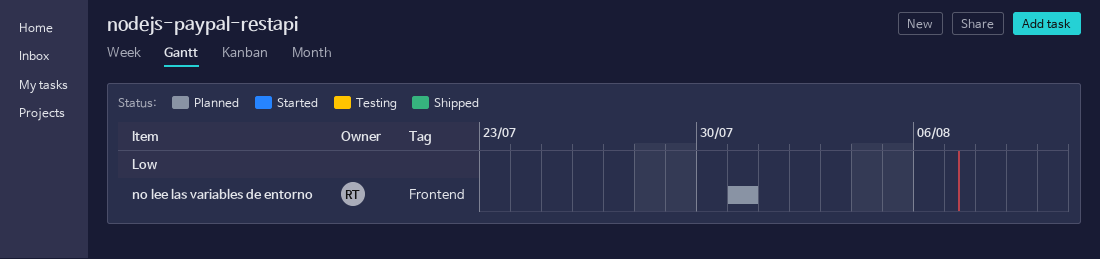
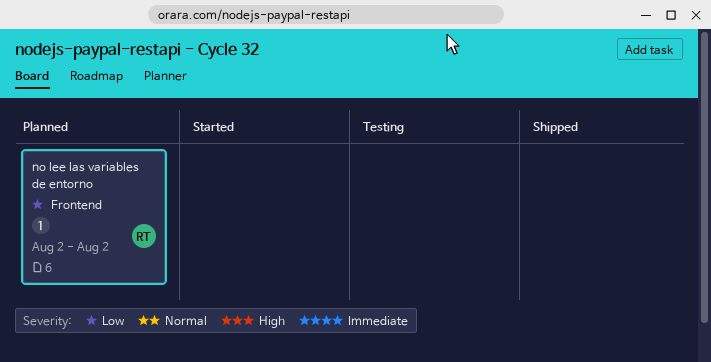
no lee las variables de entorno, start: Jul 31 -> Aug 2
no lee las variables de entorno, due: Jul 31 -> Aug 2

